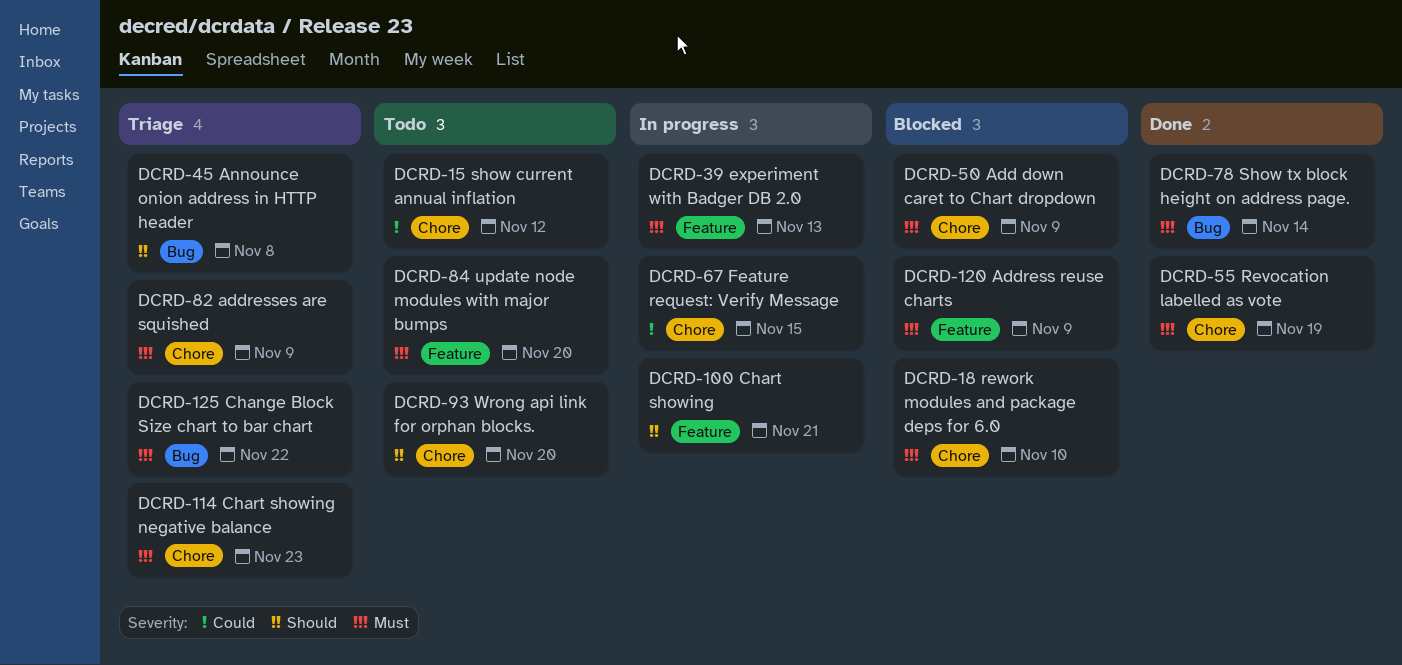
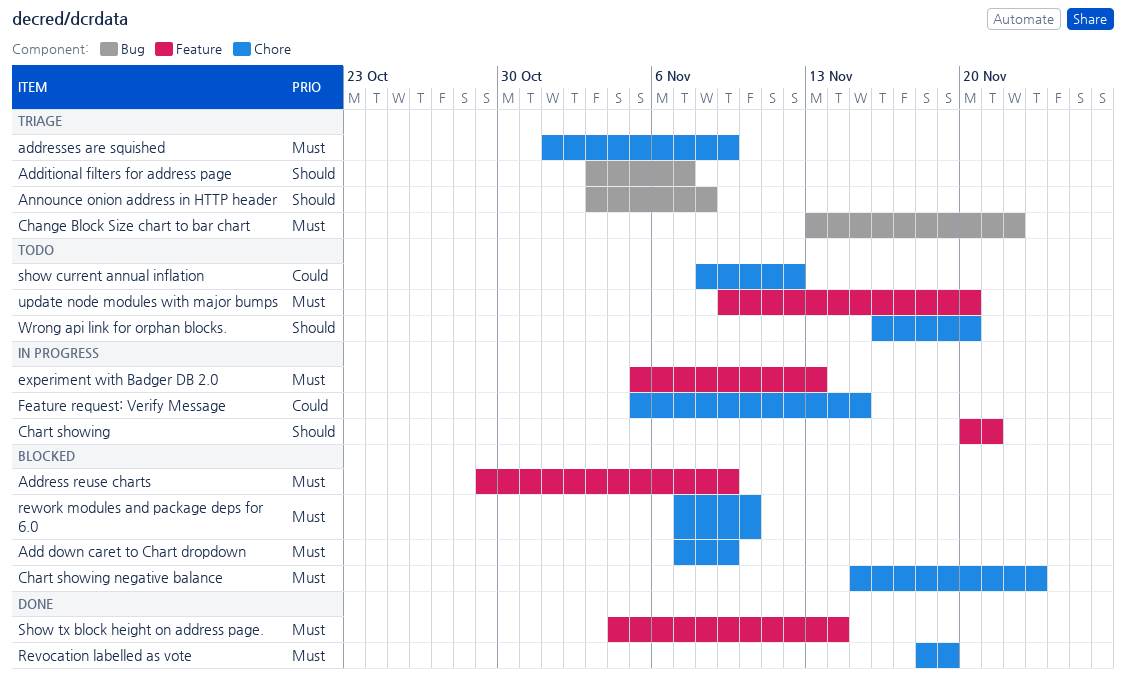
Additional filters for address page: none -> present
Chart showing negative balance, status: Triage -> Blocked
Show tx block height on address page., label: Bug -> Feature

